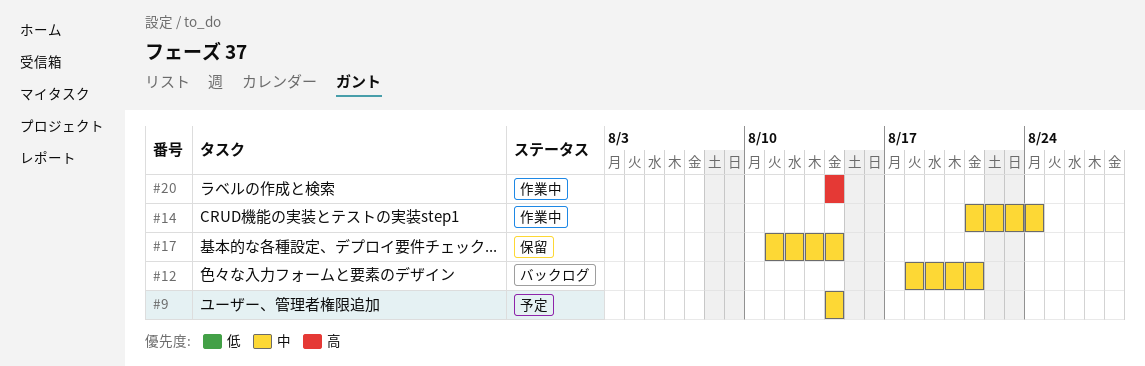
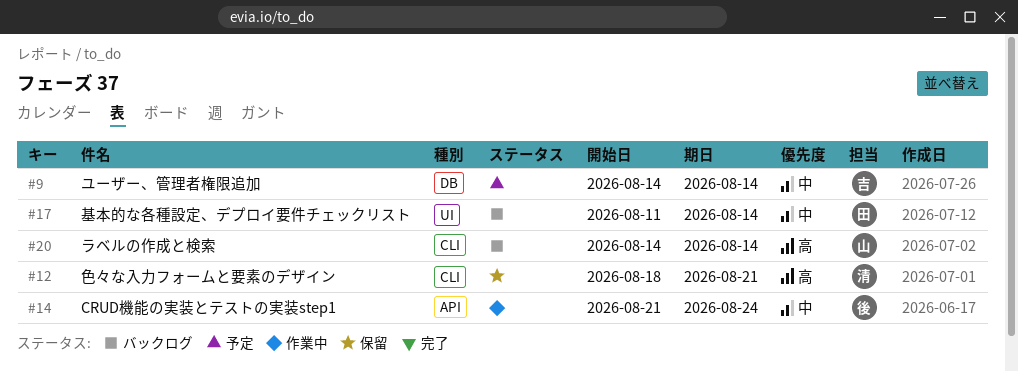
#12, status: バックログ -> 保留
#12, priority: 中 -> 高
#17, status: 保留 -> バックログ
#20, status: 作業中 -> バックログ

